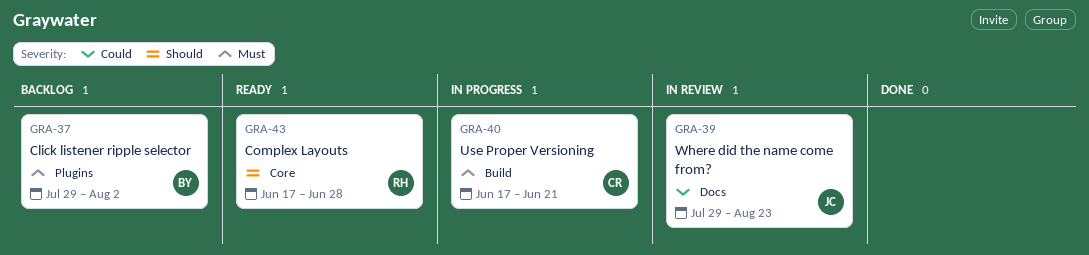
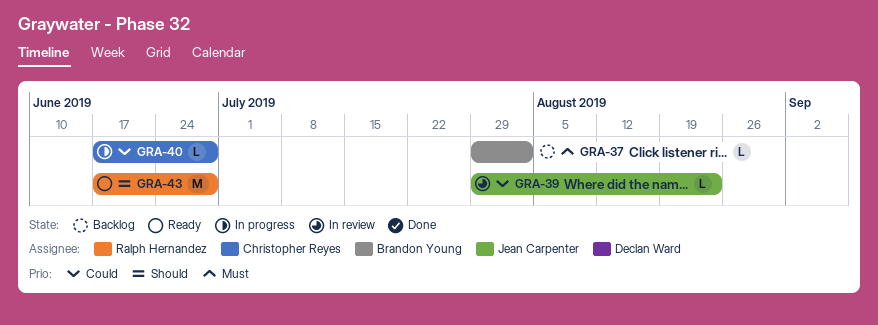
GRA-40, priority: Must -> Could
GRA-40, due: Jun 21 -> Jun 28

